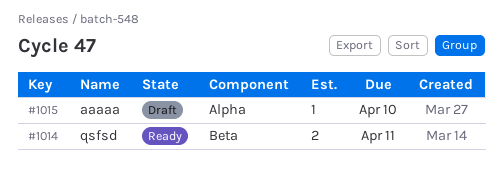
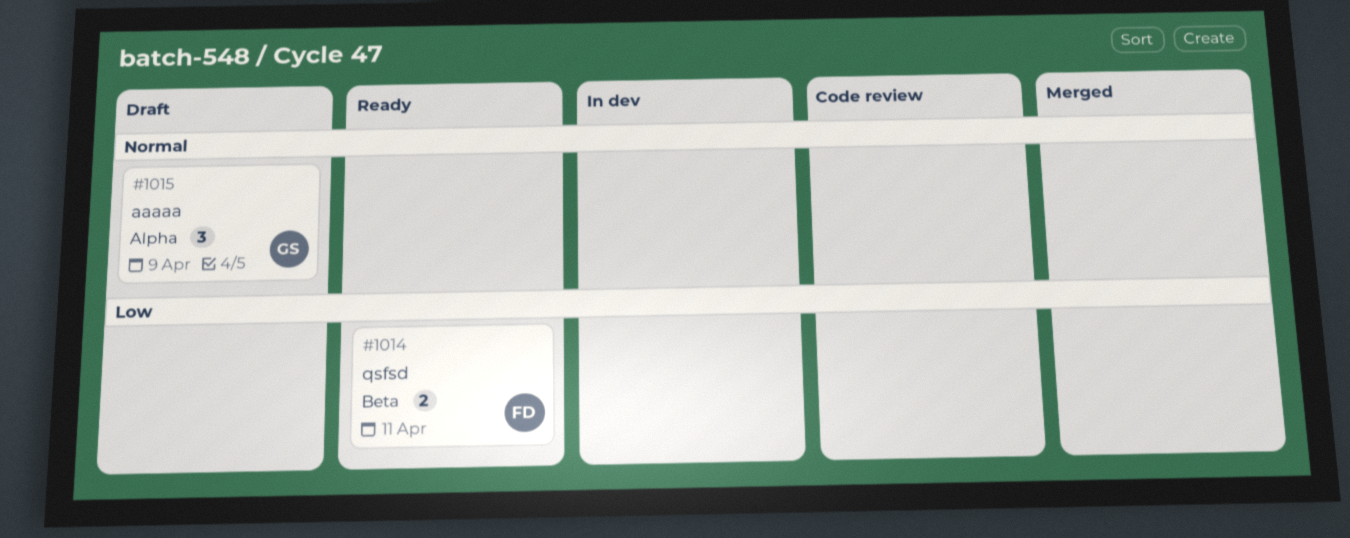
#1015, estimate: 1 -> 3
#1015, due: Apr 10 -> Apr 9

